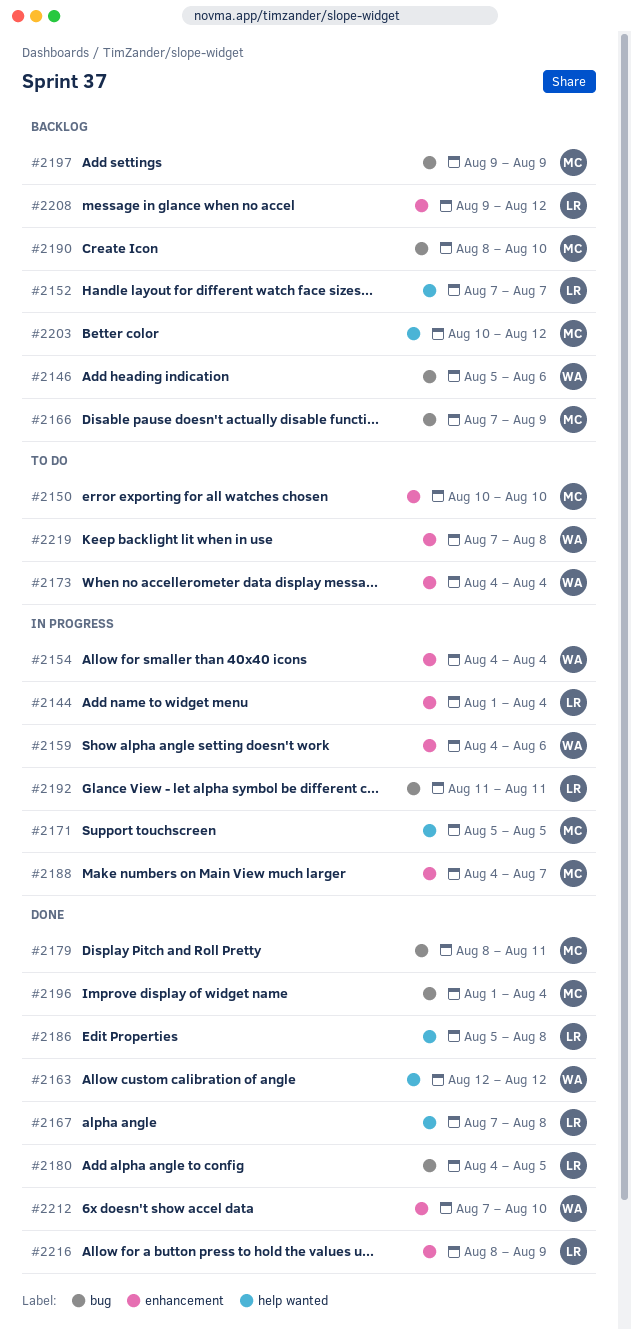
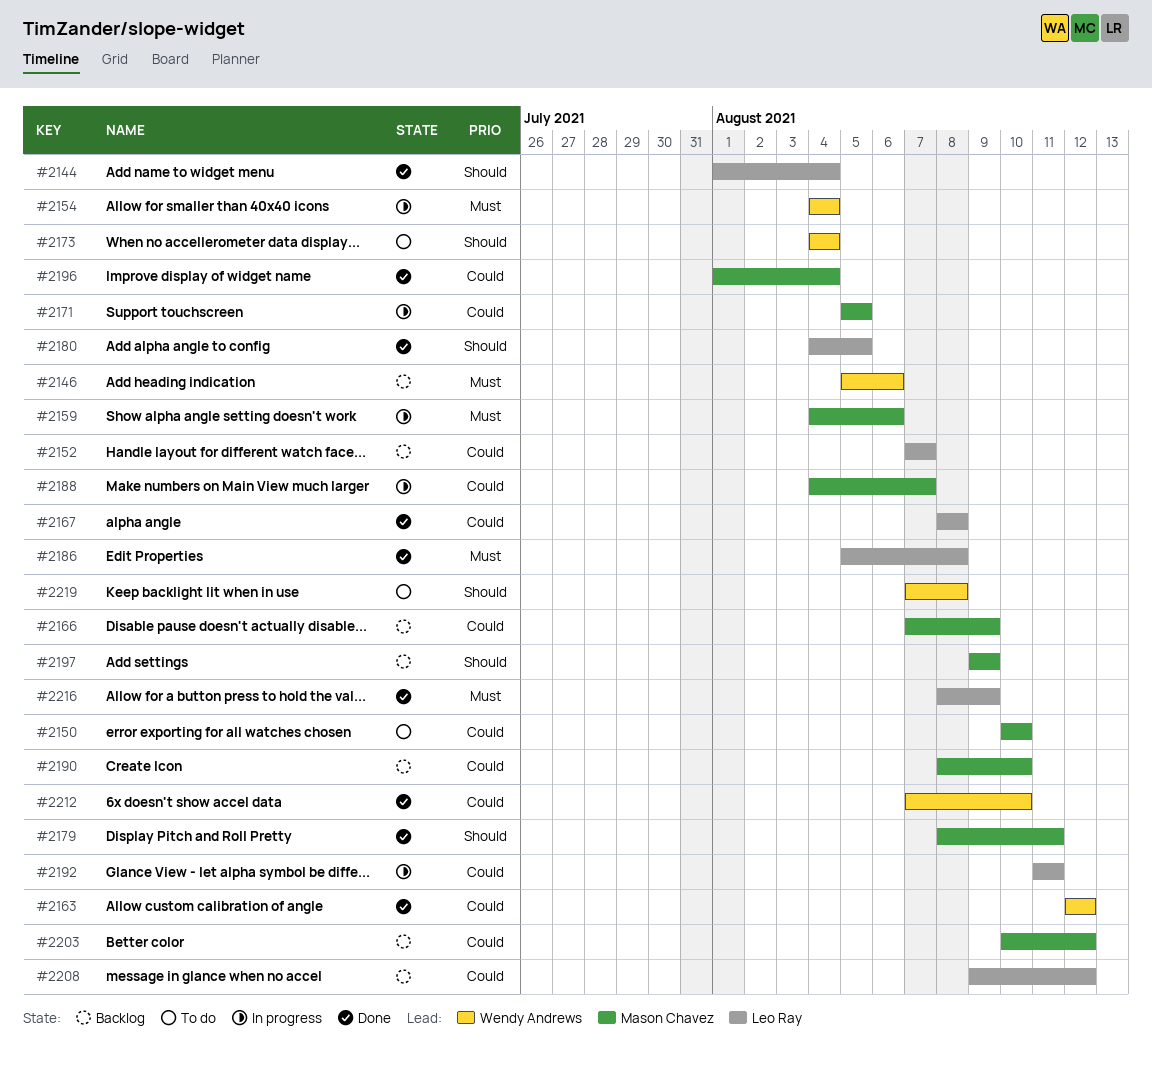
#2144, status: In progress -> Done
#2159, owner: Wendy Andrews -> Mason Chavez
#2167, start: Aug 7 -> Aug 8

